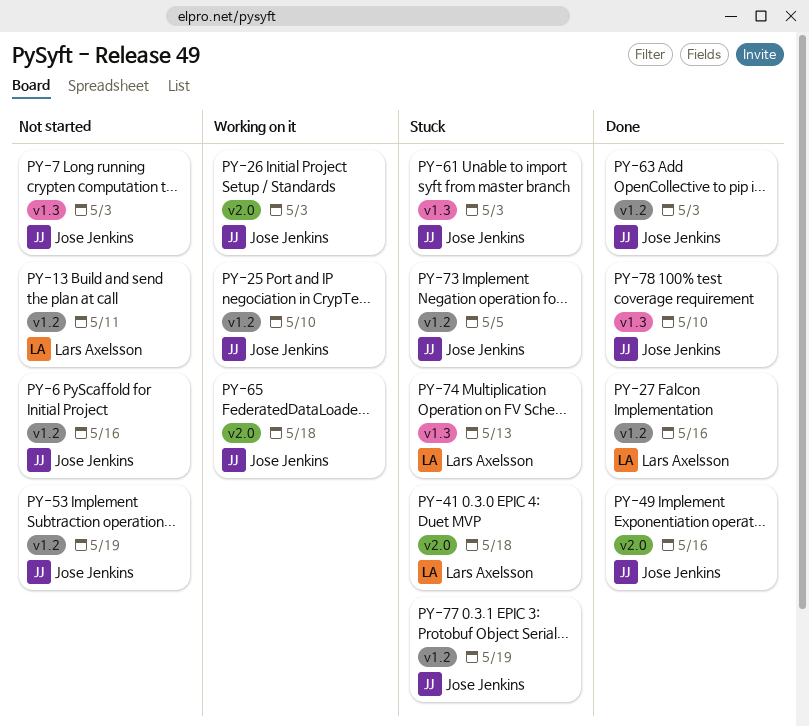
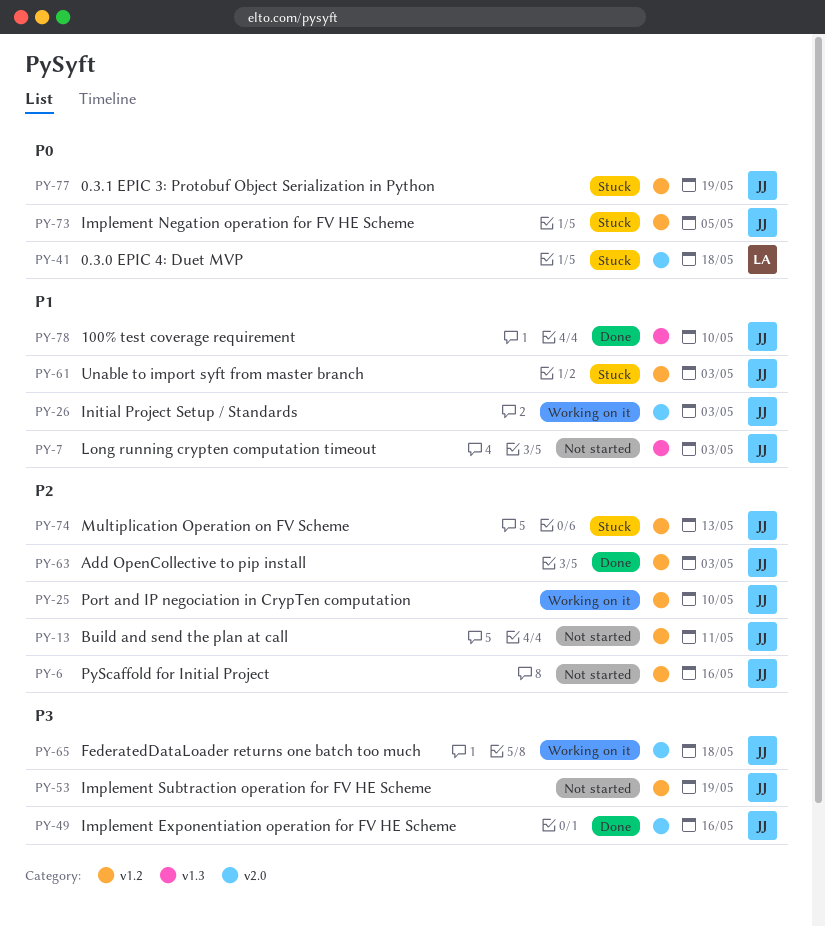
PY-13, owner: Lars Axelsson -> Jose Jenkins
PY-27: present -> none
PY-61, label: v1.3 -> v1.2
PY-74, owner: Lars Axelsson -> Jose Jenkins
PY-74, label: v1.3 -> v1.2

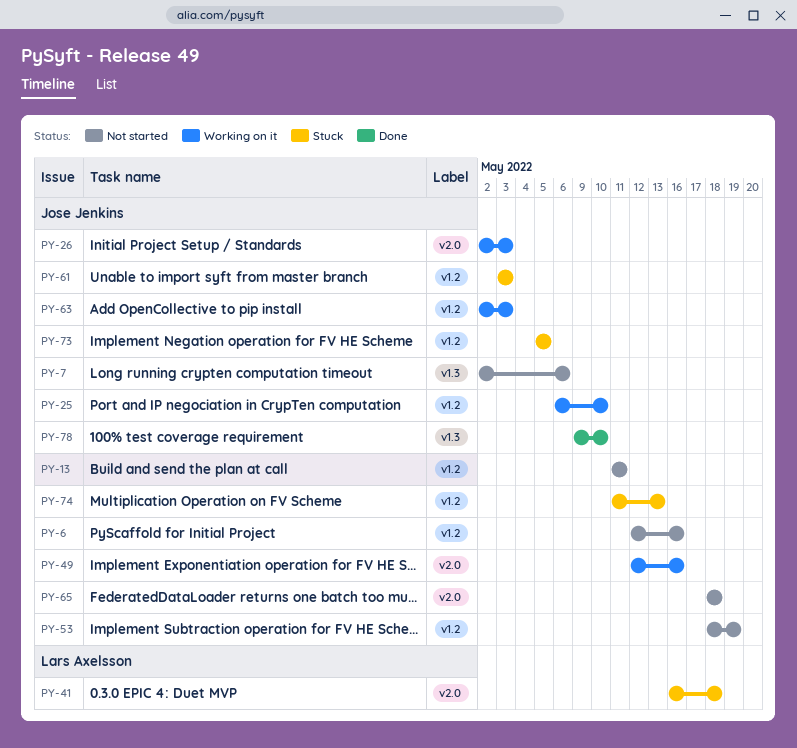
PY-7, due: May 3 -> May 6
PY-49, status: Done -> Working on it
PY-63, status: Done -> Working on it
PY-65, status: Working on it -> Not started
PY-77: present -> none

